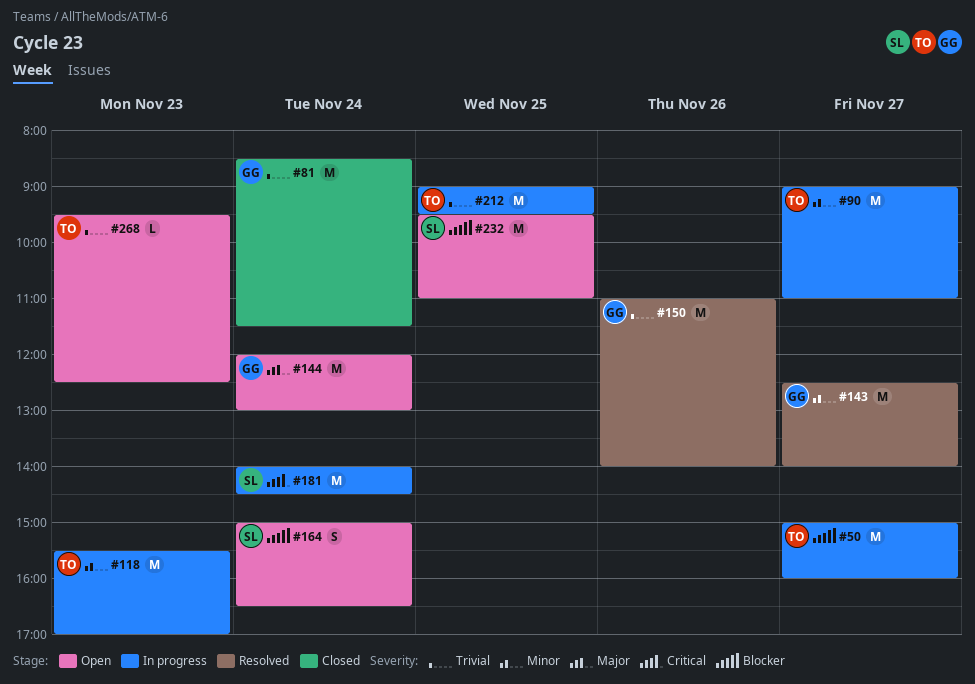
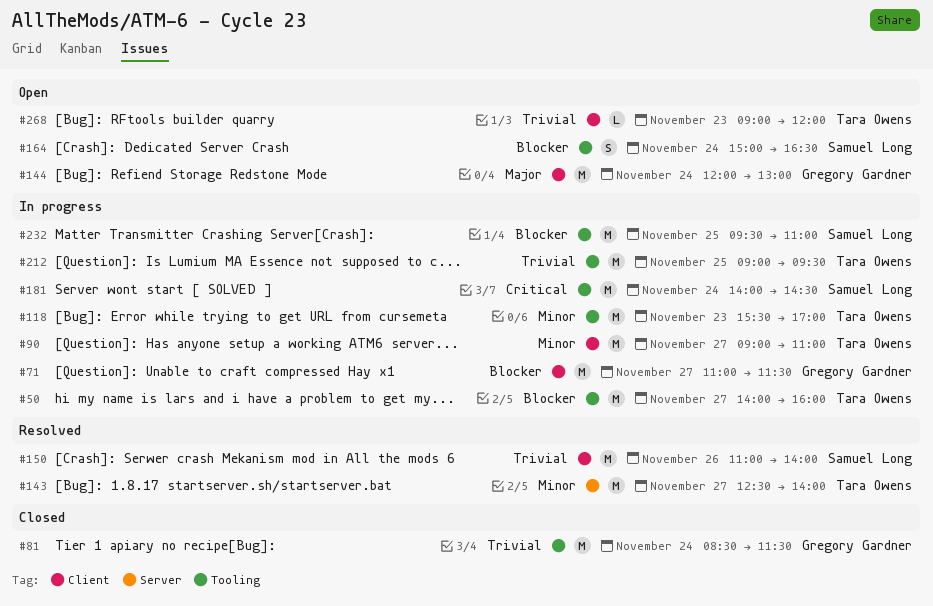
#50, begins: 15:00 -> 14:00
#71: none -> present
#143, owner: Gregory Gardner -> Tara Owens
#150, owner: Gregory Gardner -> Samuel Long
#232, status: Open -> In progress
#268, begins: 09:30 -> 09:00
#268, ends: 12:30 -> 12:00

